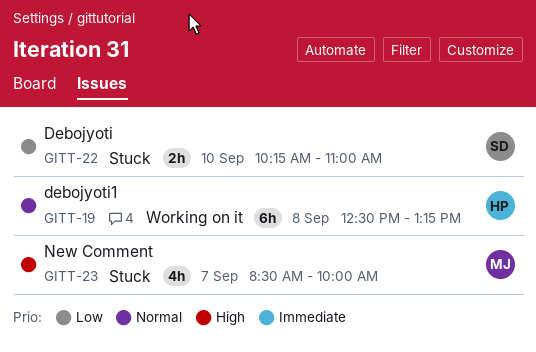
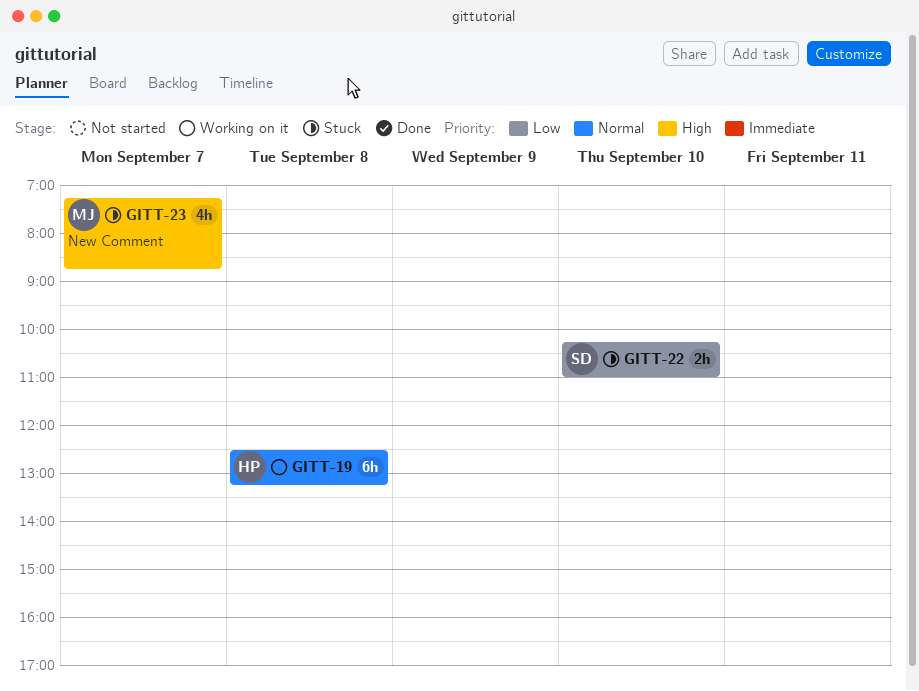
GITT-23, begins: 08:30 -> 07:15
GITT-23, ends: 10:00 -> 08:45

